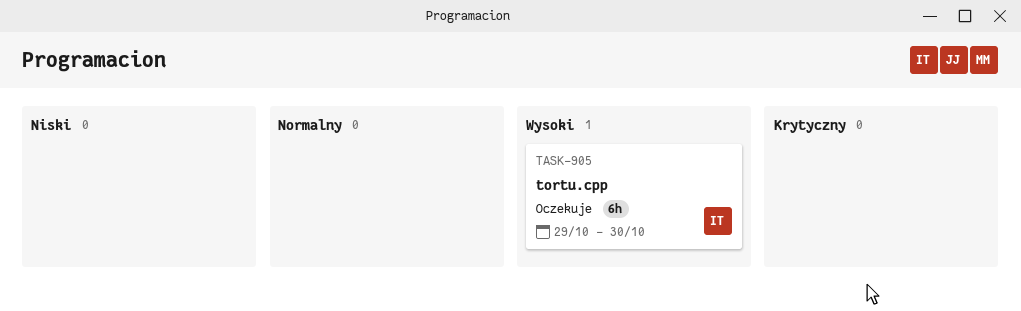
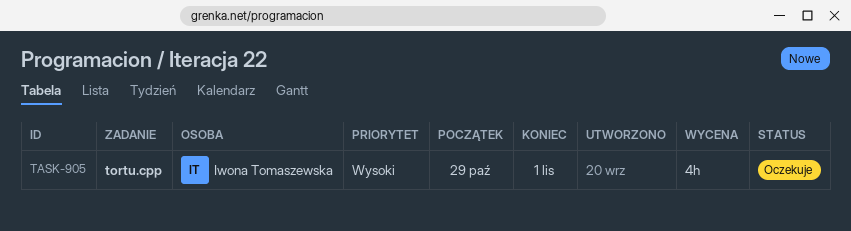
TASK-905, estimate: 6h -> 4h
TASK-905, due: Oct 30 -> Nov 1

